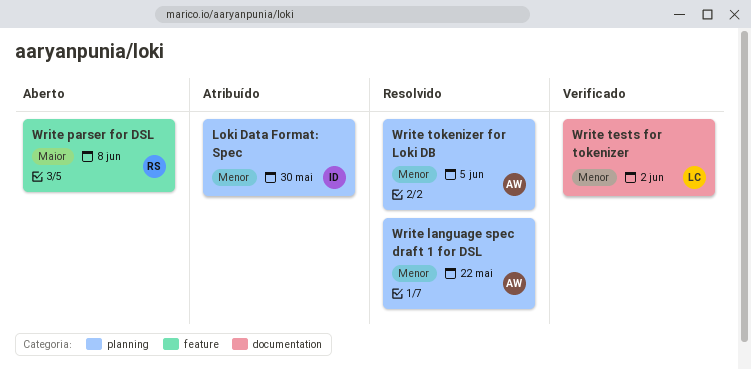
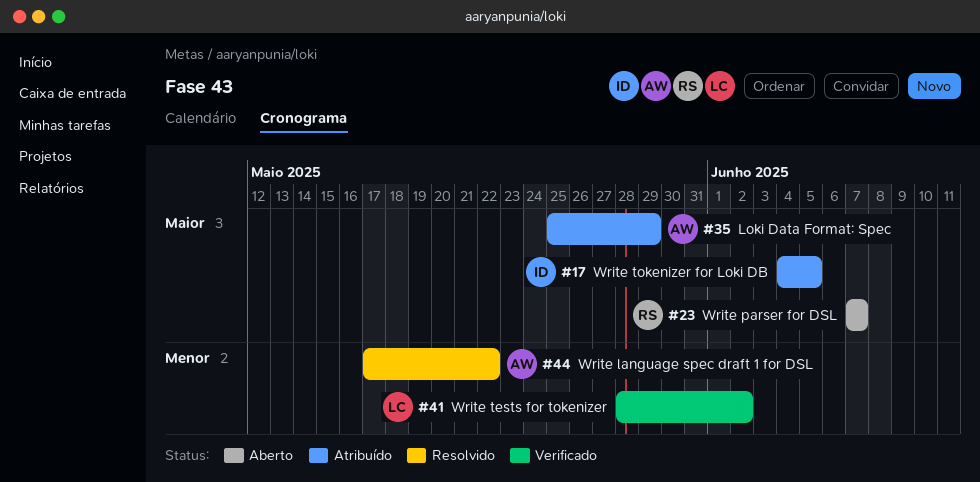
Loki Data Format: Spec, owner: ID -> AW
Loki Data Format: Spec, priority: Menor -> Maior
Loki Data Format: Spec, due: May 30 -> May 29
Write parser for DSL, due: Jun 8 -> Jun 7
Write tokenizer for Loki DB, status: Resolvido -> Atribuído
Write tokenizer for Loki DB, owner: AW -> ID
Write tokenizer for Loki DB, priority: Menor -> Maior

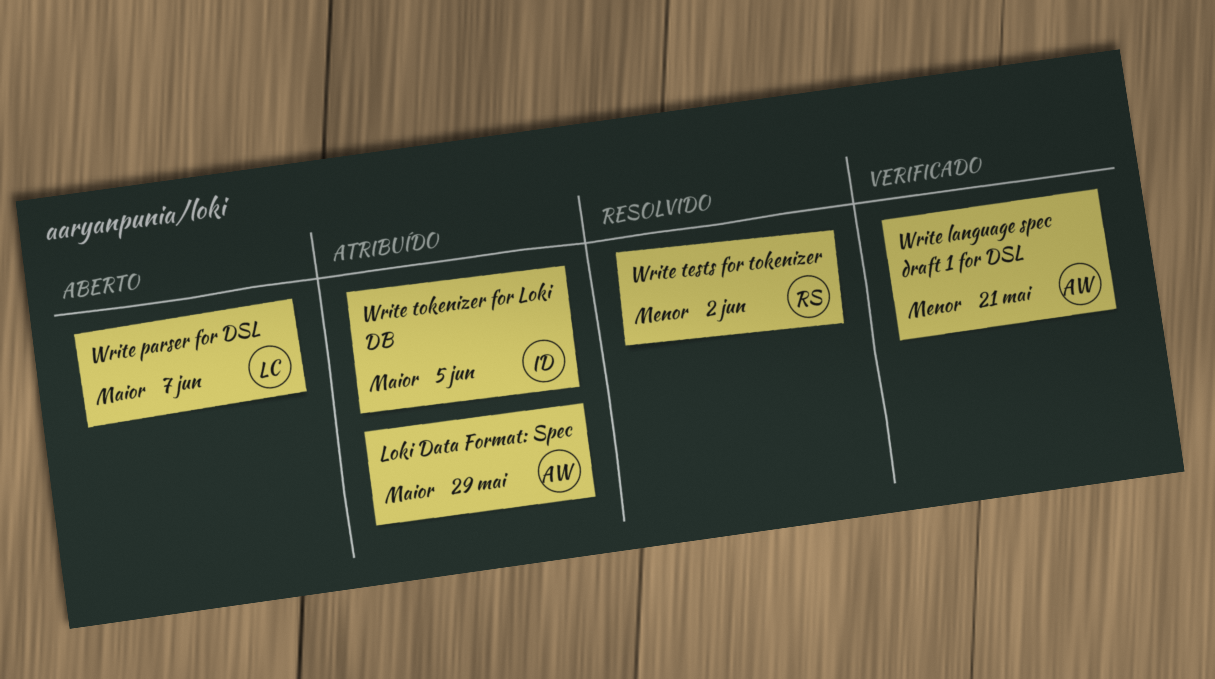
Write language spec draft 1 for DSL, status: Resolvido -> Verificado
Write language spec draft 1 for DSL, due: May 22 -> May 21
Write parser for DSL, owner: RS -> LC
Write tests for tokenizer, status: Verificado -> Resolvido
Write tests for tokenizer, owner: LC -> RS

